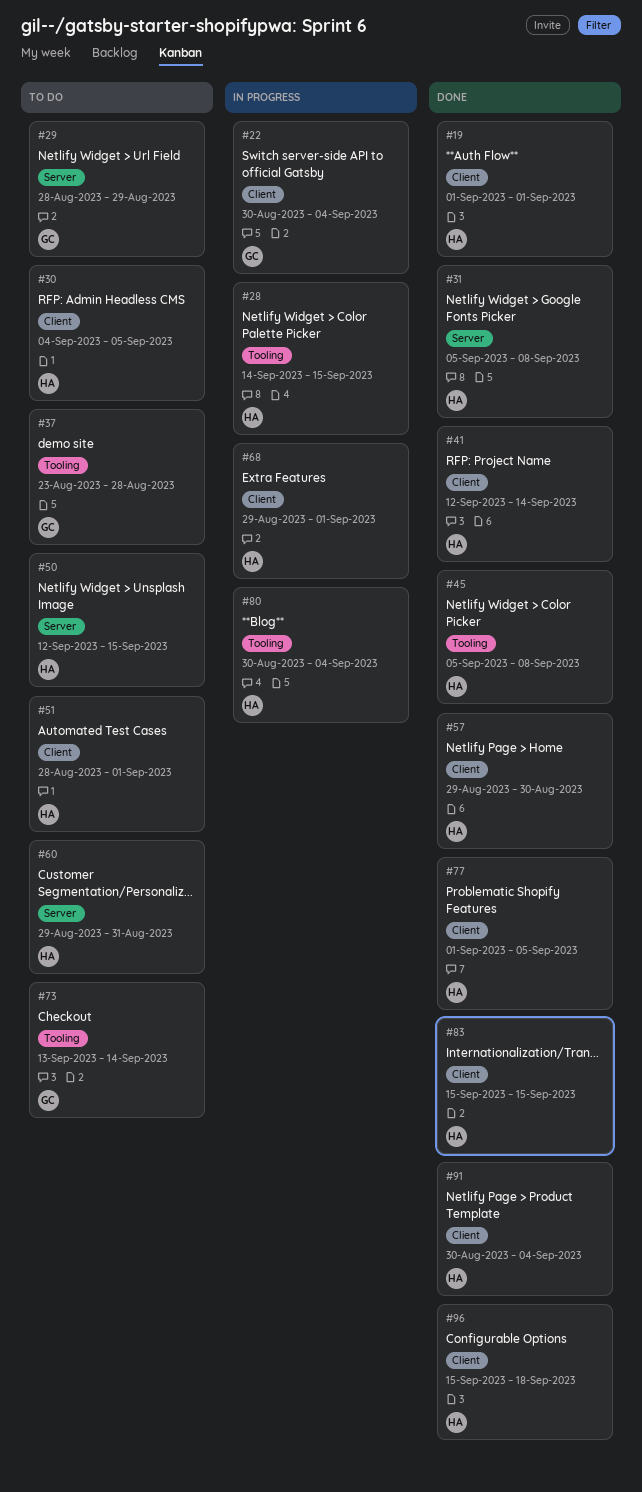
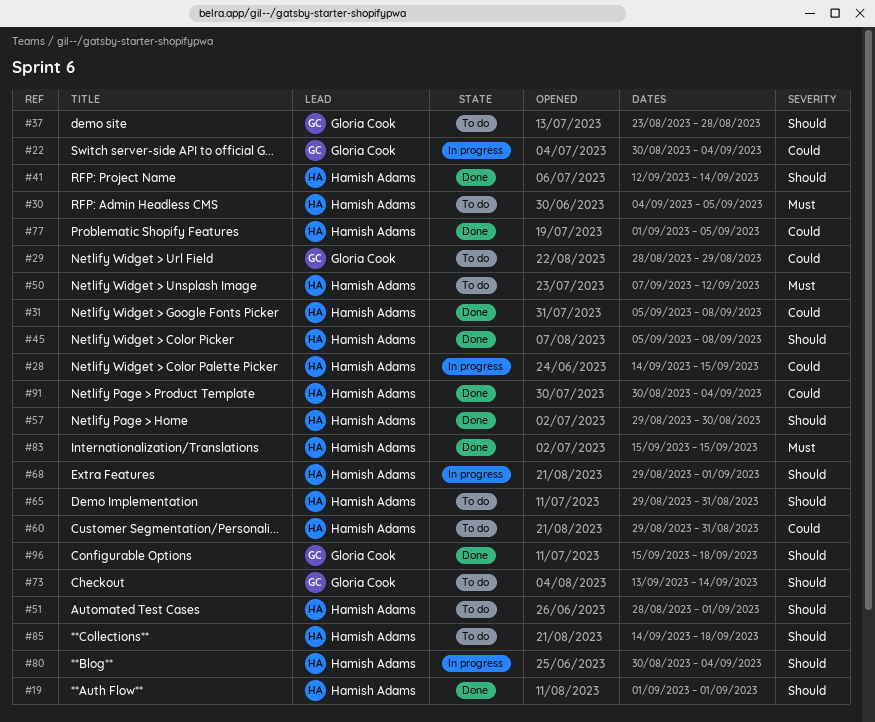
#50, start: Sep 12 -> Sep 7
#50, due: Sep 15 -> Sep 12
#65: none -> present
#85: none -> present
#96, owner: Hamish Adams -> Gloria Cook

